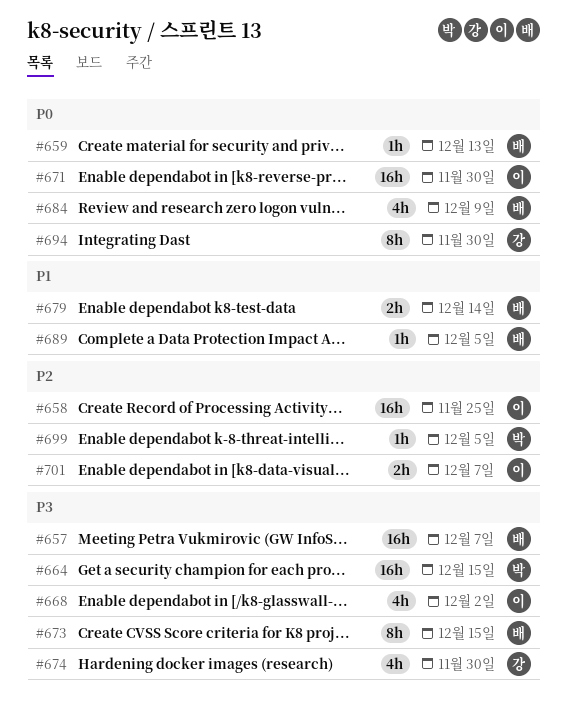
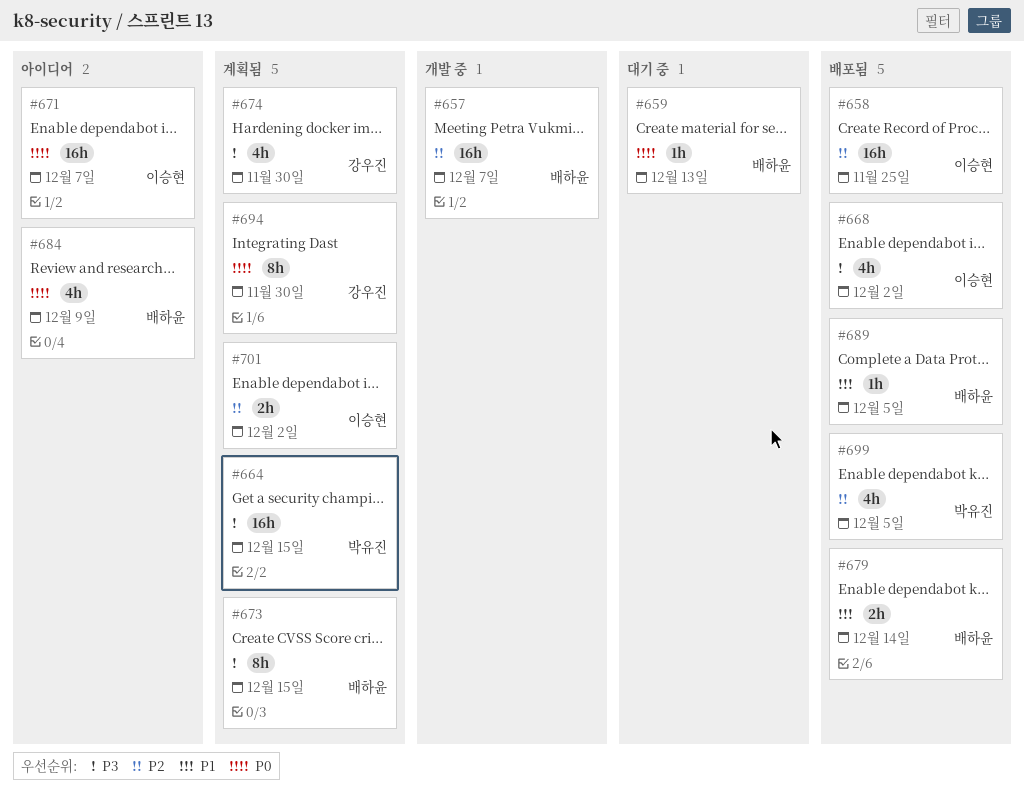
#657, priority: P3 -> P2
#671, due: Nov 30 -> Dec 7
#699, estimate: 1h -> 4h
#701, due: Dec 7 -> Dec 2

